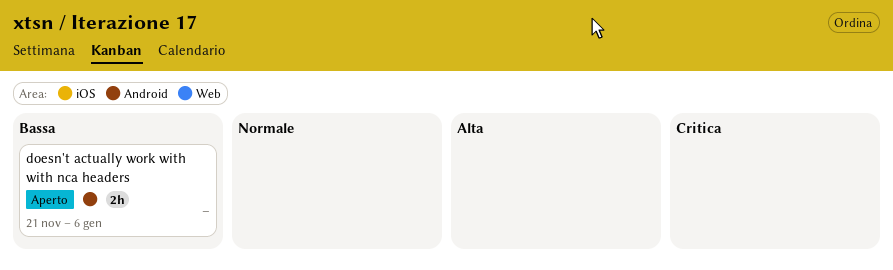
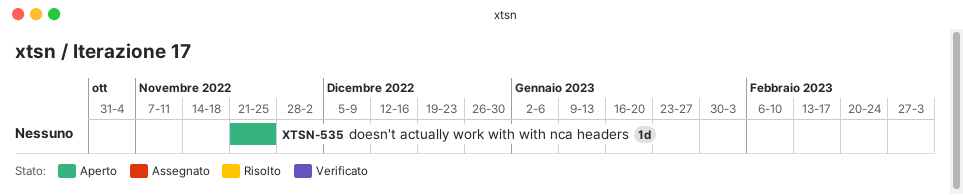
doesn't actually work with with nca headers, estimate: 2h -> 1d
doesn't actually work with with nca headers, due: Jan 6 -> Nov 25

